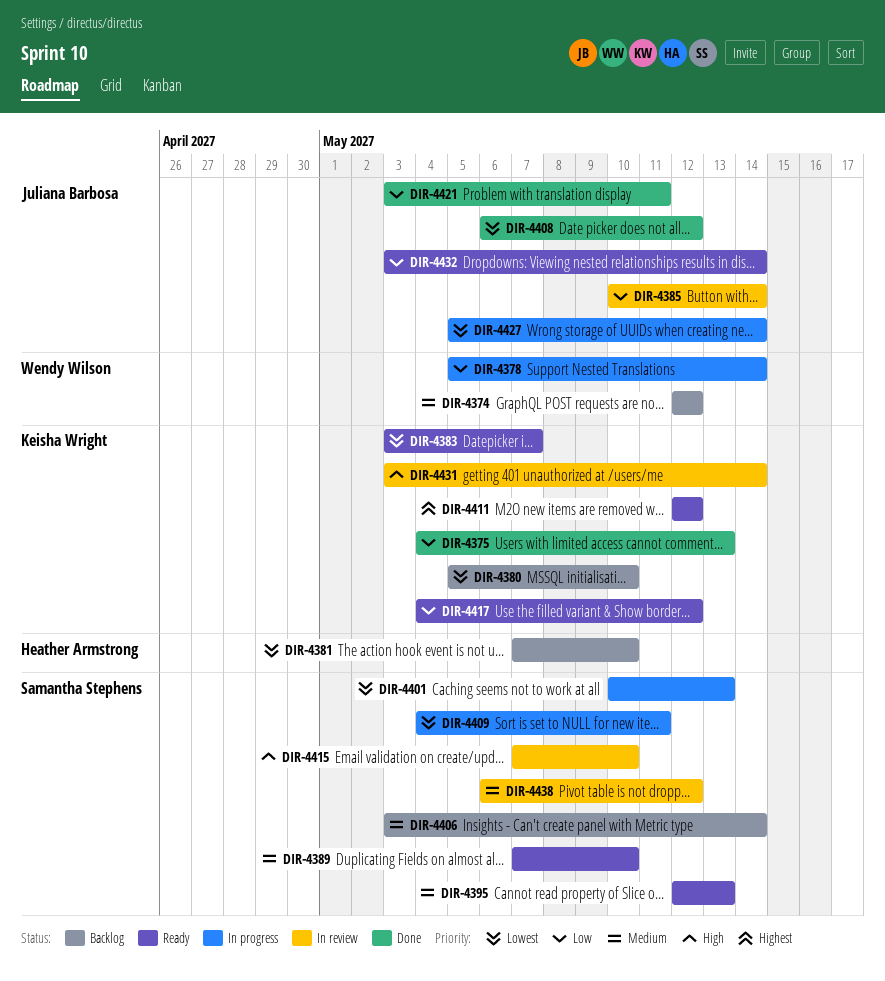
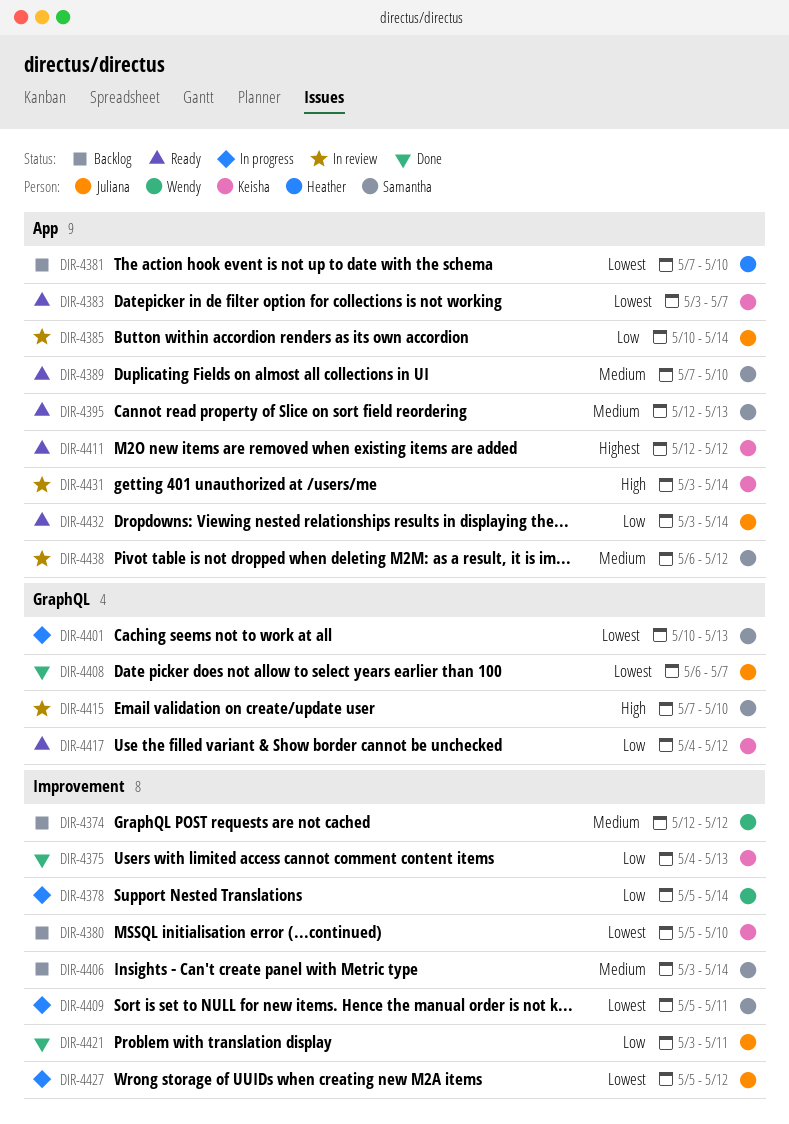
DIR-4408, due: May 12 -> May 7
DIR-4409, start: May 4 -> May 5
DIR-4427, due: May 14 -> May 12

